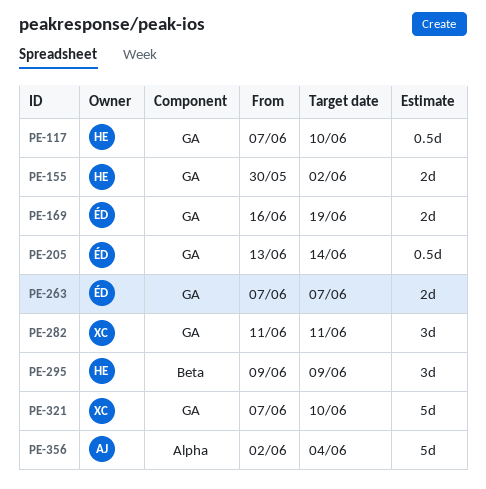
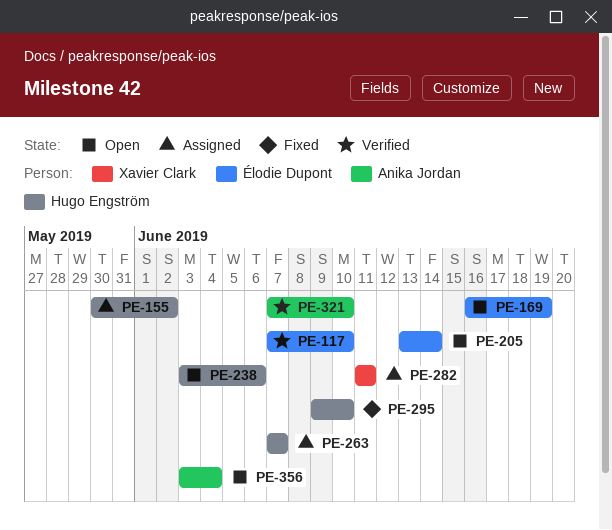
PE-117, owner: Hugo Engström -> Élodie Dupont
PE-238: none -> present
PE-263, owner: Élodie Dupont -> Hugo Engström
PE-295, due: Jun 9 -> Jun 10
PE-321, owner: Xavier Clark -> Anika Jordan
PE-356, start: Jun 2 -> Jun 3

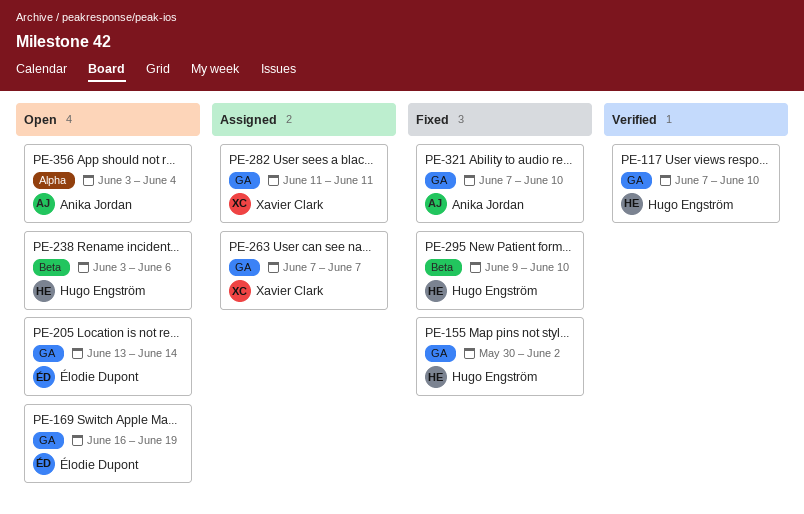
PE-117, owner: Élodie Dupont -> Hugo Engström
PE-155, status: Assigned -> Fixed
PE-263, owner: Hugo Engström -> Xavier Clark
PE-321, status: Verified -> Fixed

